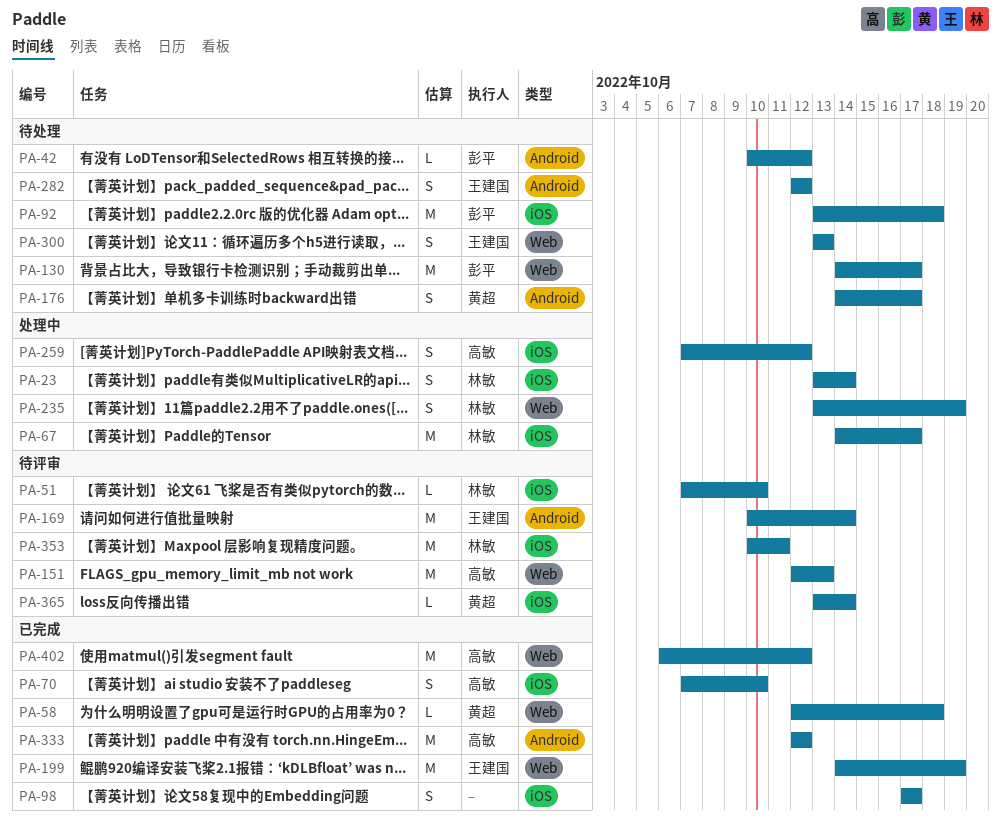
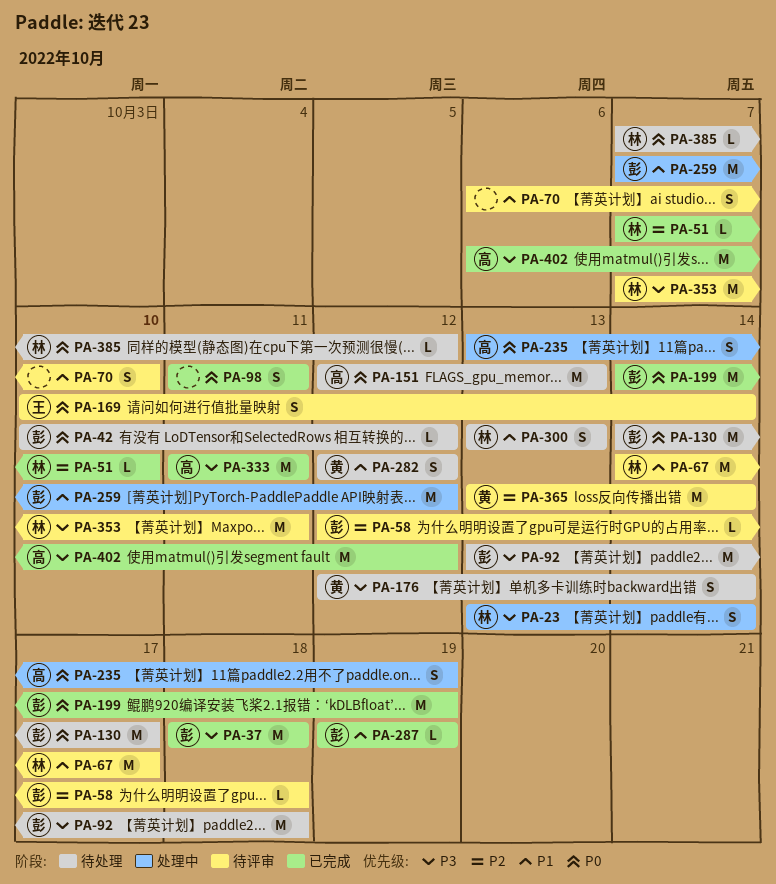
PA-37: none -> present
PA-51, status: 待评审 -> 已完成
PA-58, status: 已完成 -> 待评审
PA-58, owner: 黄超 -> 彭平
PA-67, status: 处理中 -> 待评审
PA-70, status: 已完成 -> 待评审
PA-70, owner: 高敏 -> none
PA-70, start: Oct 7 -> Oct 6
PA-98, start: Oct 17 -> Oct 11
PA-98, due: Oct 17 -> Oct 11
PA-151, status: 待评审 -> 待处理
PA-169, estimate: M -> S
PA-176, start: Oct 14 -> Oct 12
PA-176, due: Oct 17 -> Oct 14
PA-199, owner: 王建国 -> 彭平
PA-235, owner: 林敏 -> 高敏
PA-259, owner: 高敏 -> 彭平
PA-259, estimate: S -> M
PA-282, owner: 王建国 -> 黄超
PA-287: none -> present
PA-300, owner: 王建国 -> 林敏
PA-333, start: Oct 12 -> Oct 11
PA-333, due: Oct 12 -> Oct 11
PA-353, start: Oct 10 -> Oct 7
PA-365, estimate: L -> M
PA-385: none -> present

